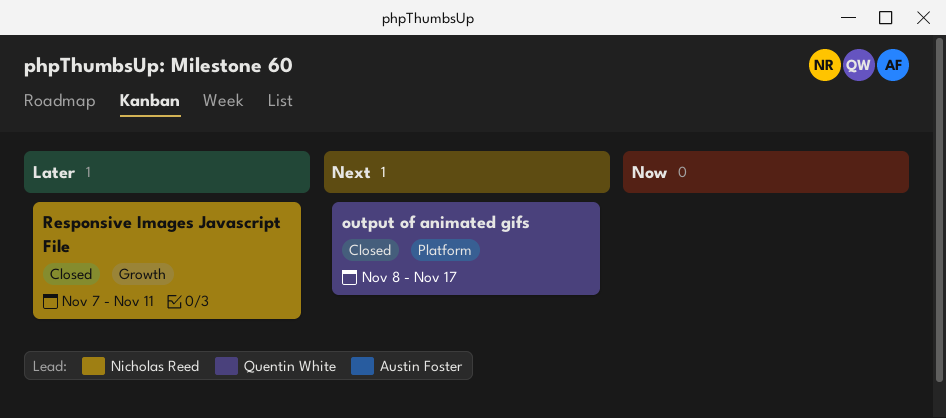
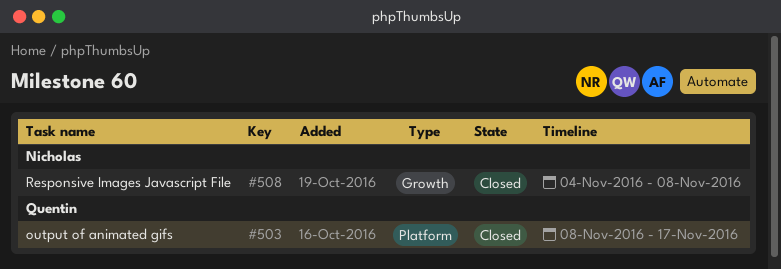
Responsive Images Javascript File, start: Nov 7 -> Nov 4
Responsive Images Javascript File, due: Nov 11 -> Nov 8

